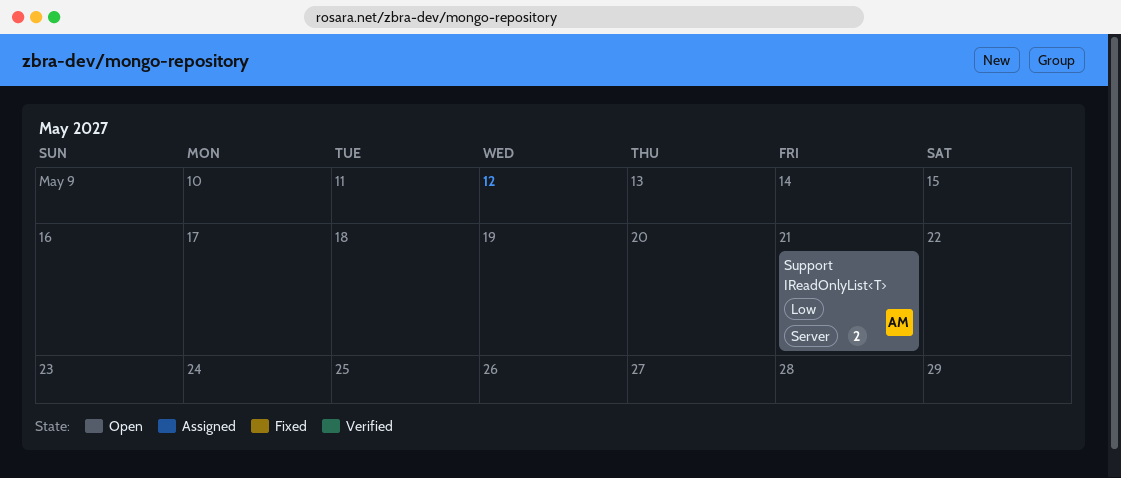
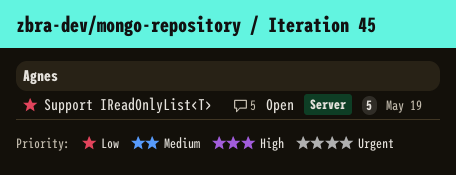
Support IReadOnlyList<T>, estimate: 2 -> 5
Support IReadOnlyList<T>, due: May 21 -> May 19

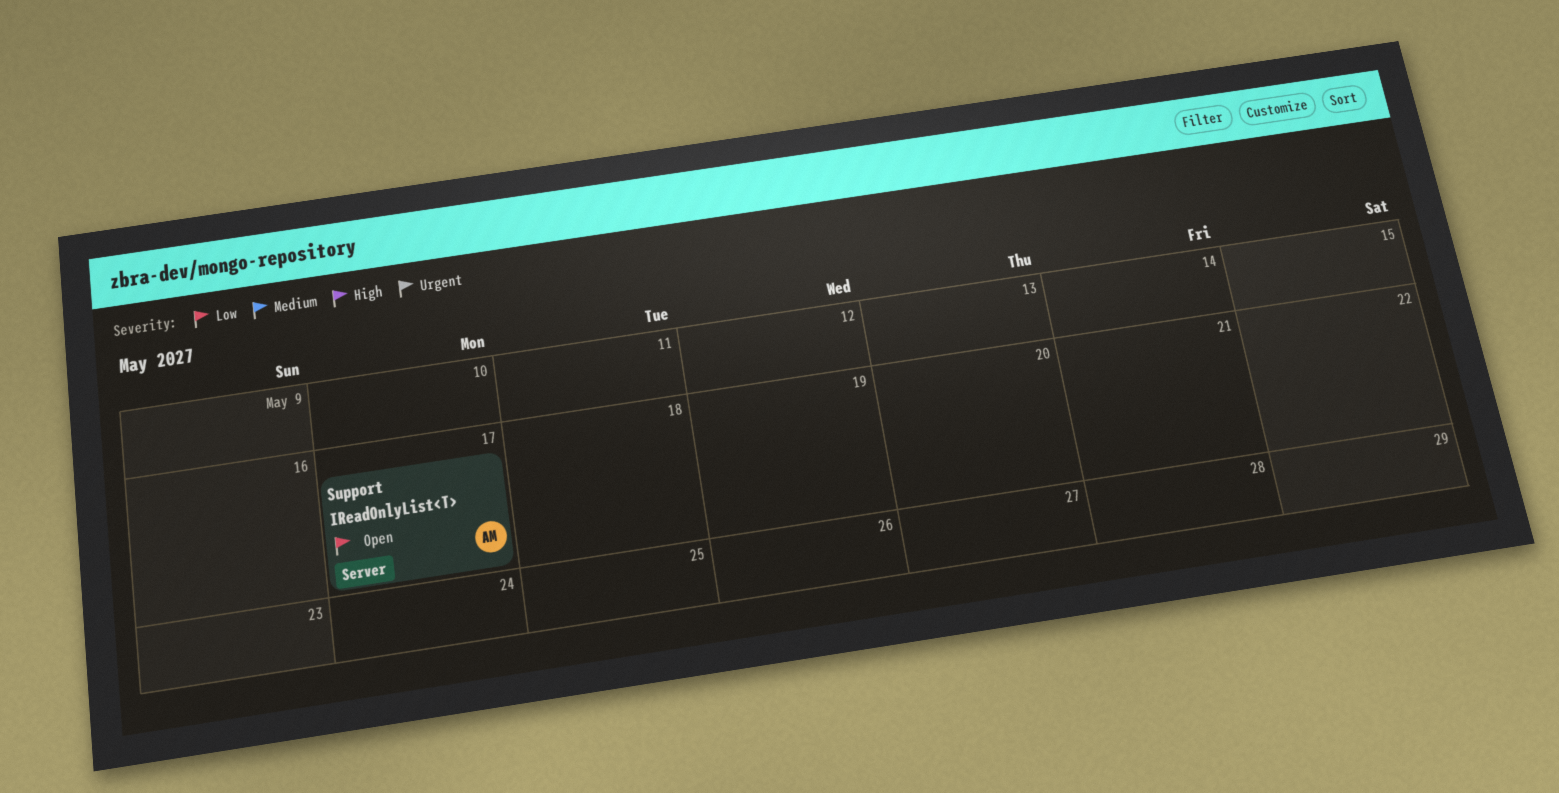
Support IReadOnlyList<T>, due: May 19 -> May 17

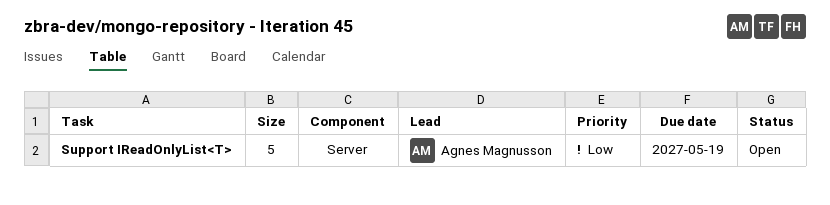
Support IReadOnlyList<T>, due: May 17 -> May 19

